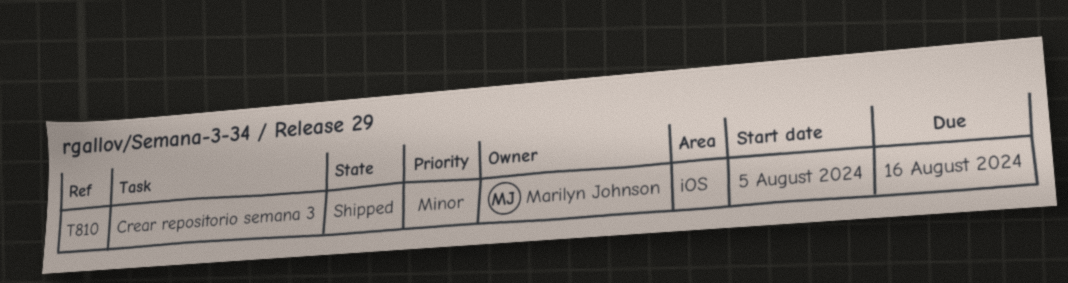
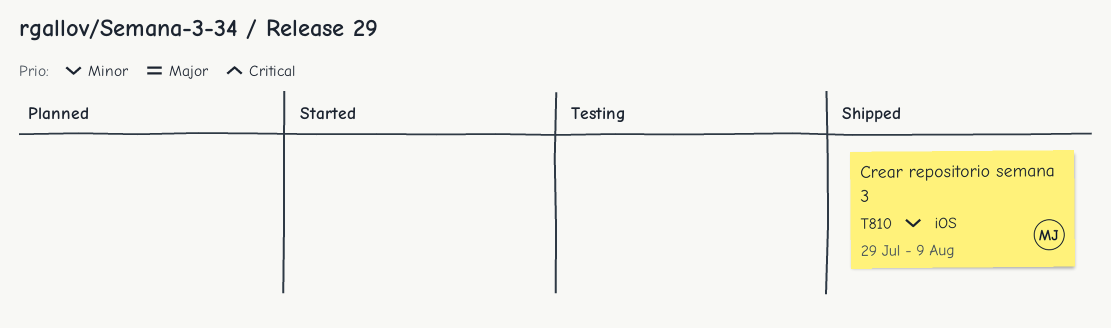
T810, start: Aug 5 -> Jul 29
T810, due: Aug 16 -> Aug 9

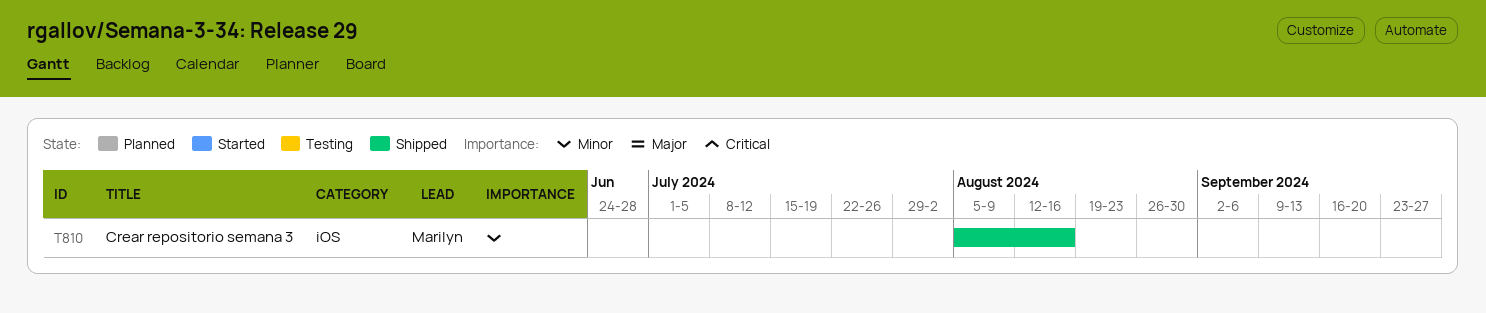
T810, start: Jul 29 -> Aug 5
T810, due: Aug 9 -> Aug 16

